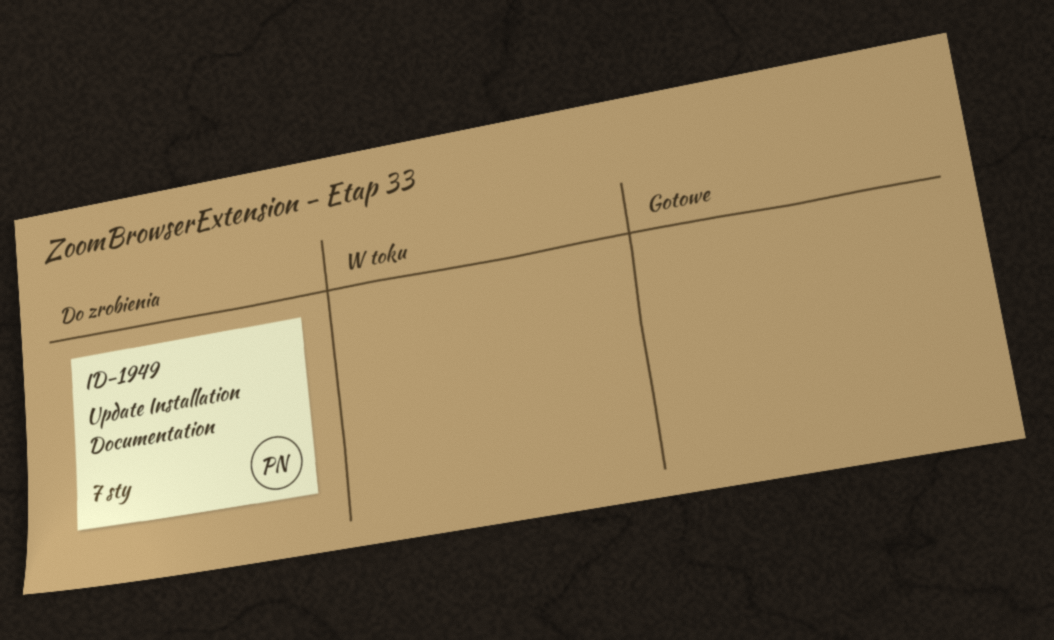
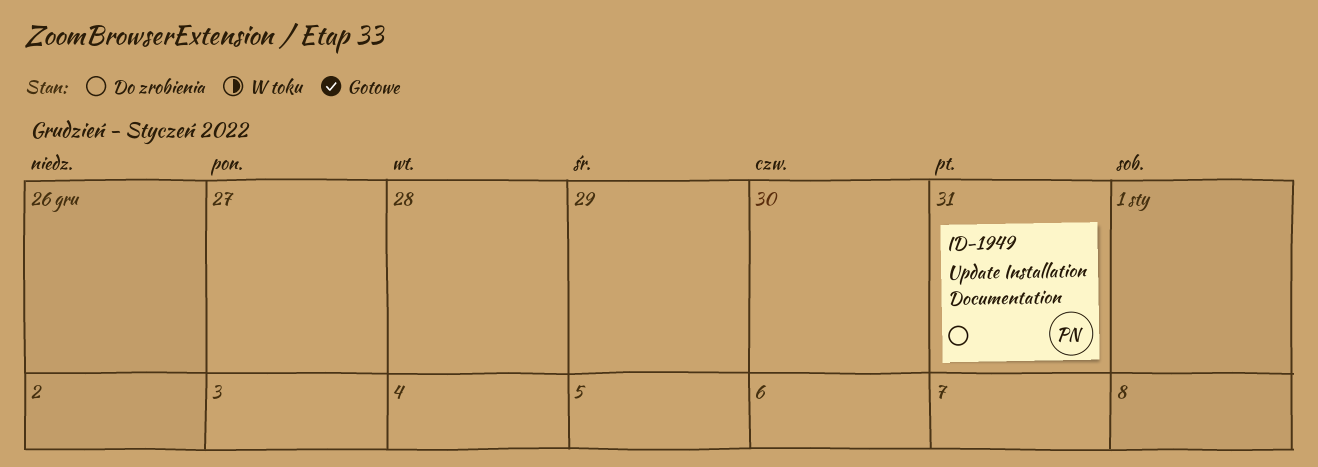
ID-1949, due: Jan 7 -> Dec 31

